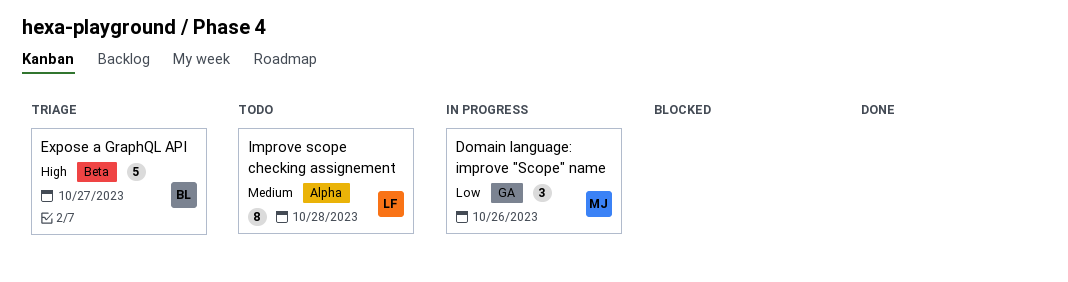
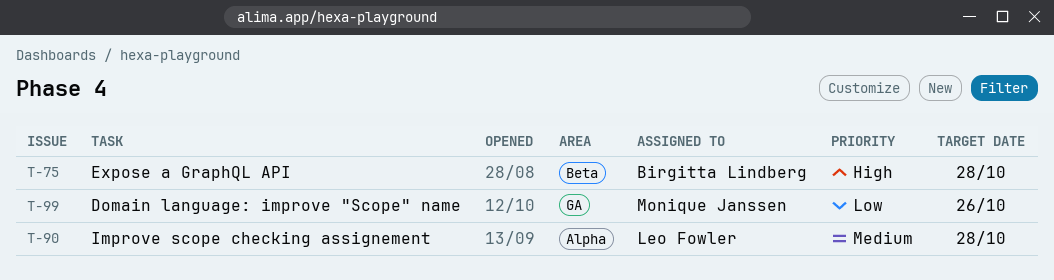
Expose a GraphQL API, due: Oct 27 -> Oct 28

